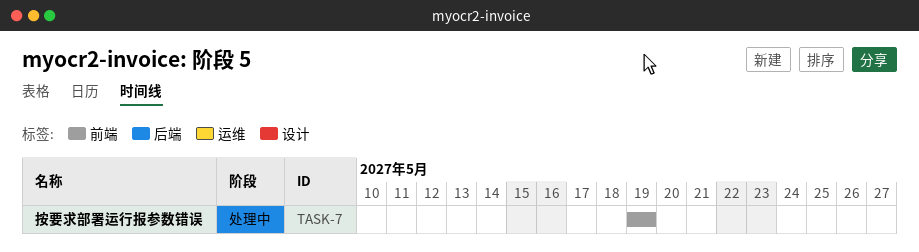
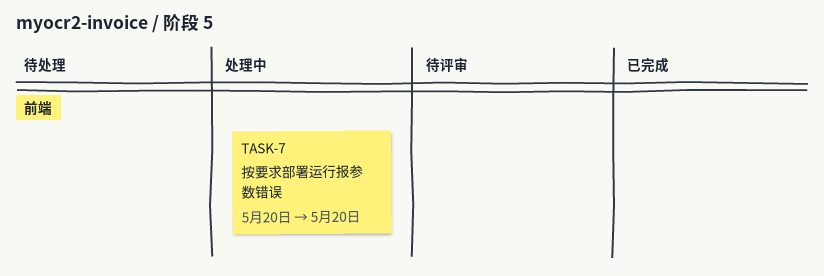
TASK-7, start: May 19 -> May 20
TASK-7, due: May 19 -> May 20

